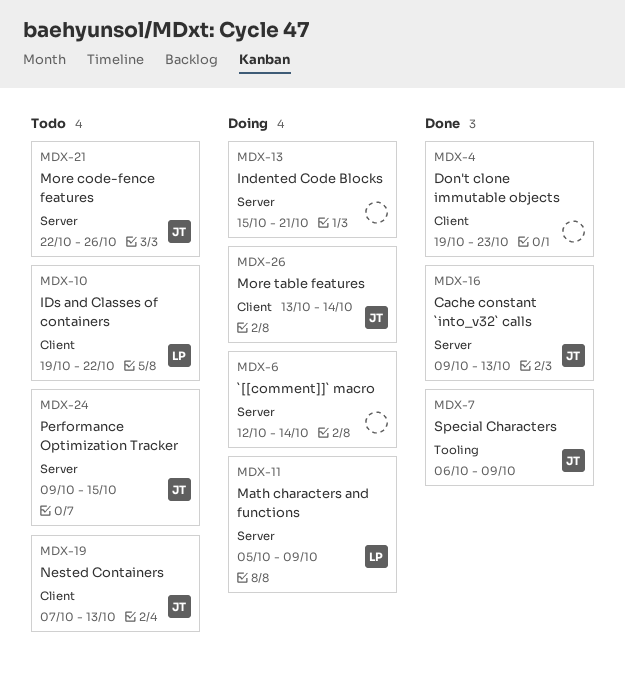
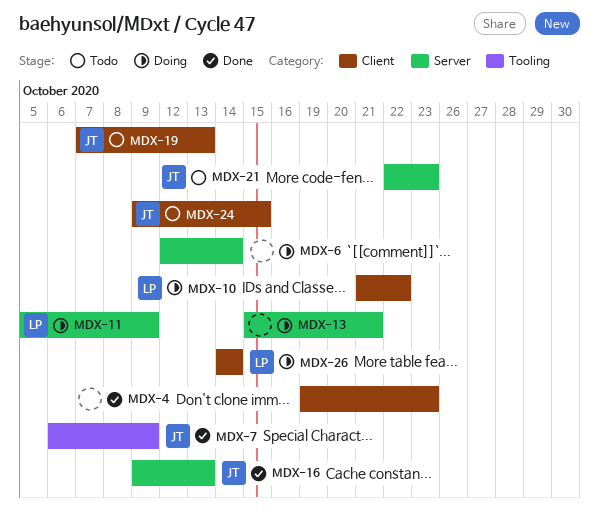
MDX-10, status: Todo -> Doing
MDX-10, start: Oct 19 -> Oct 21
MDX-21, due: Oct 26 -> Oct 23
MDX-24, label: Server -> Client
MDX-26, owner: JT -> LP
MDX-26, start: Oct 13 -> Oct 14

